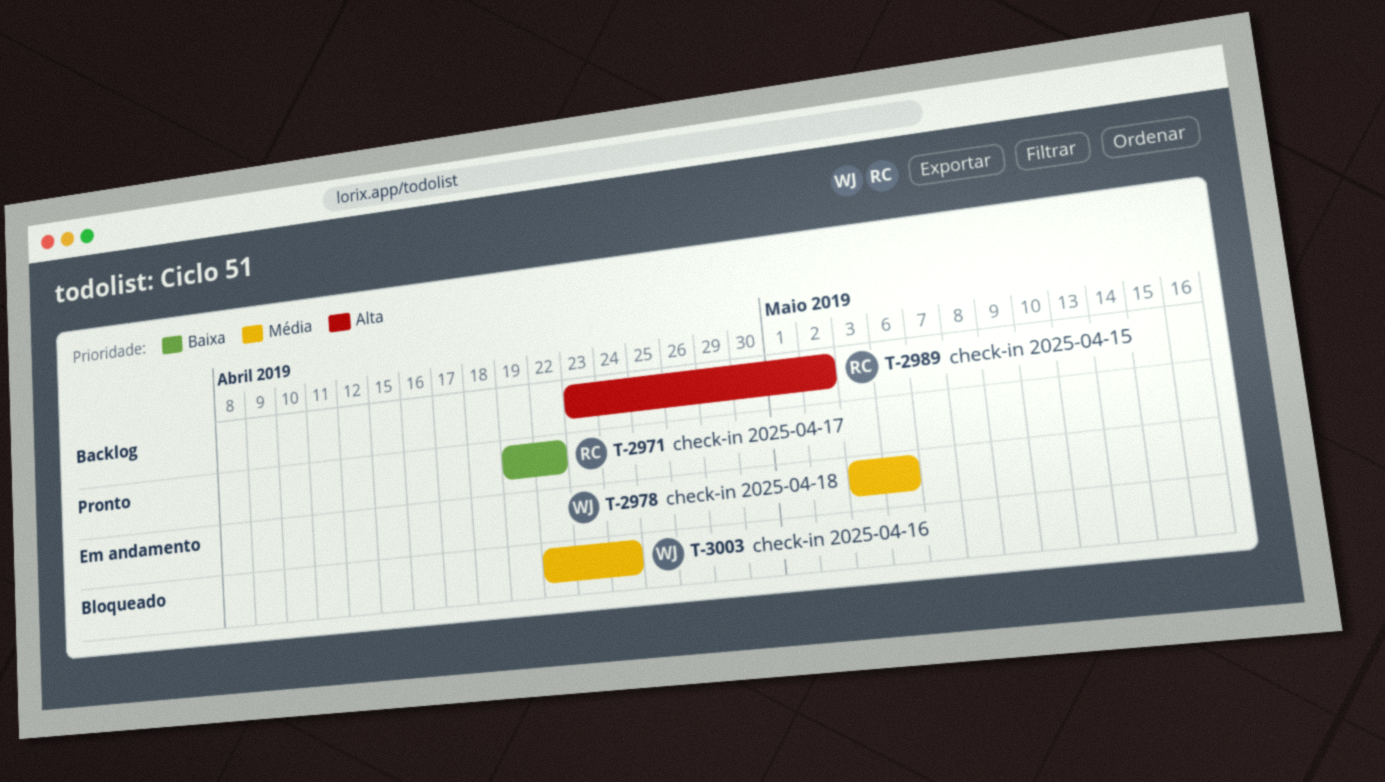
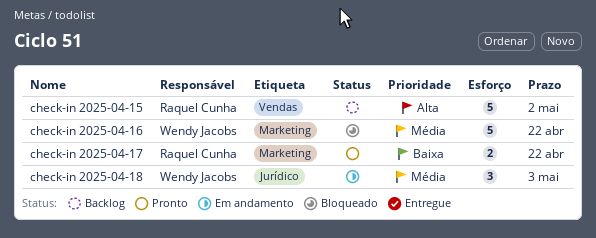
check-in 2025-04-16, due: Apr 24 -> Apr 22
check-in 2025-04-18, due: May 6 -> May 3

